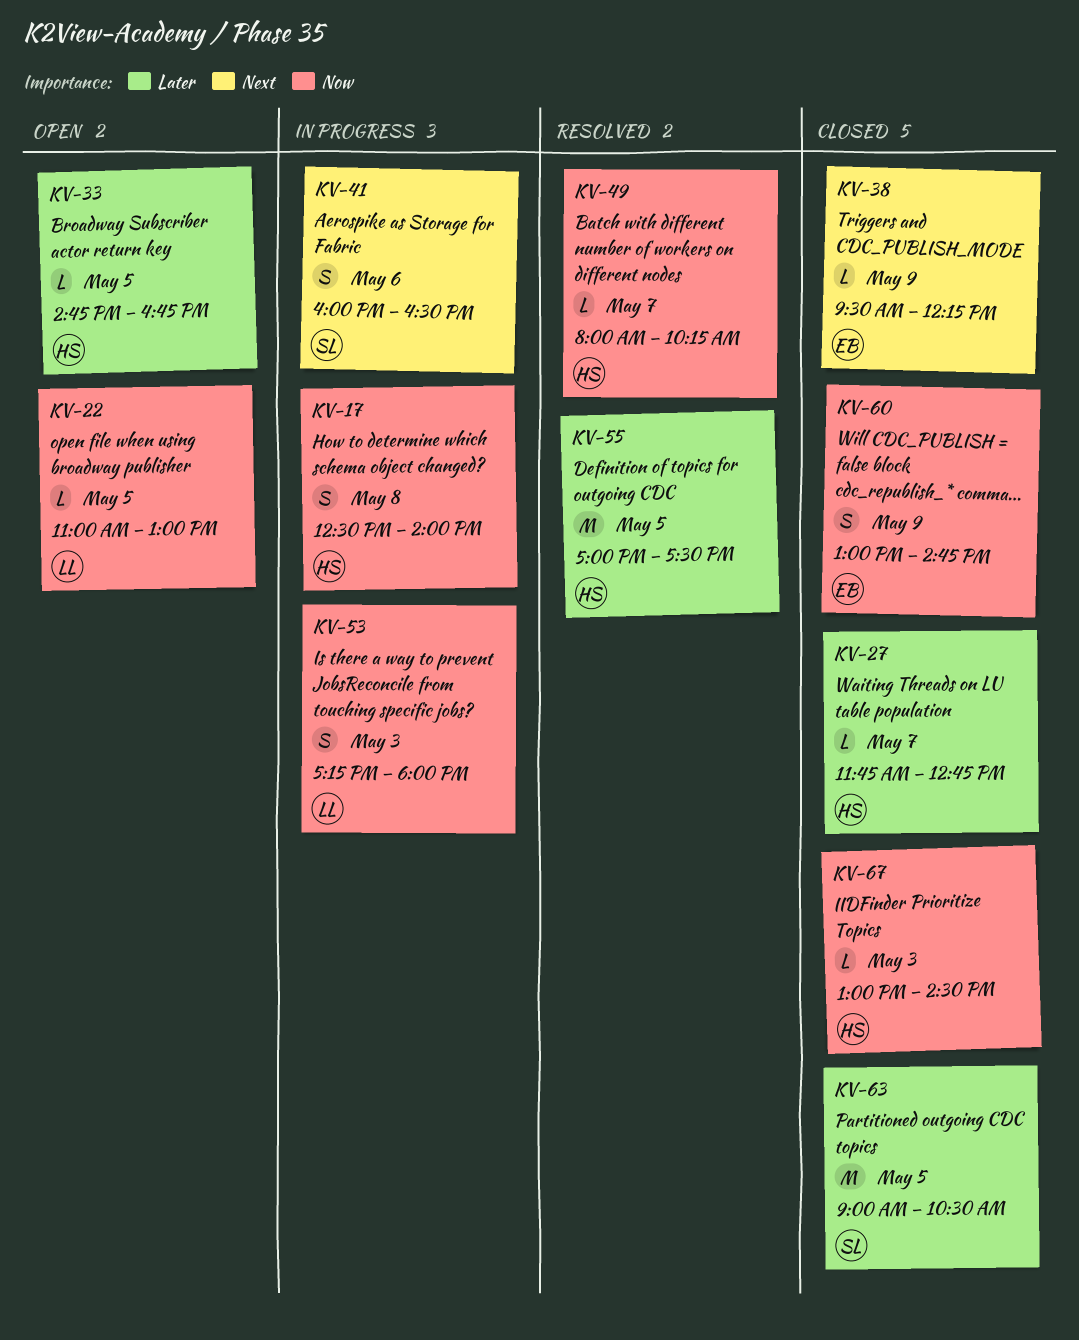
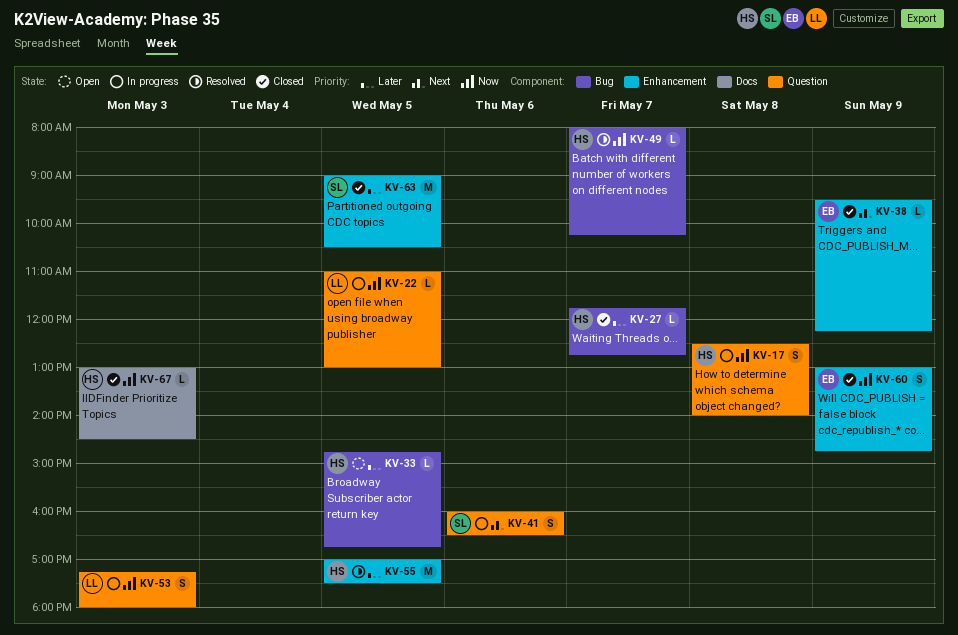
KV-22, status: Open -> In progress

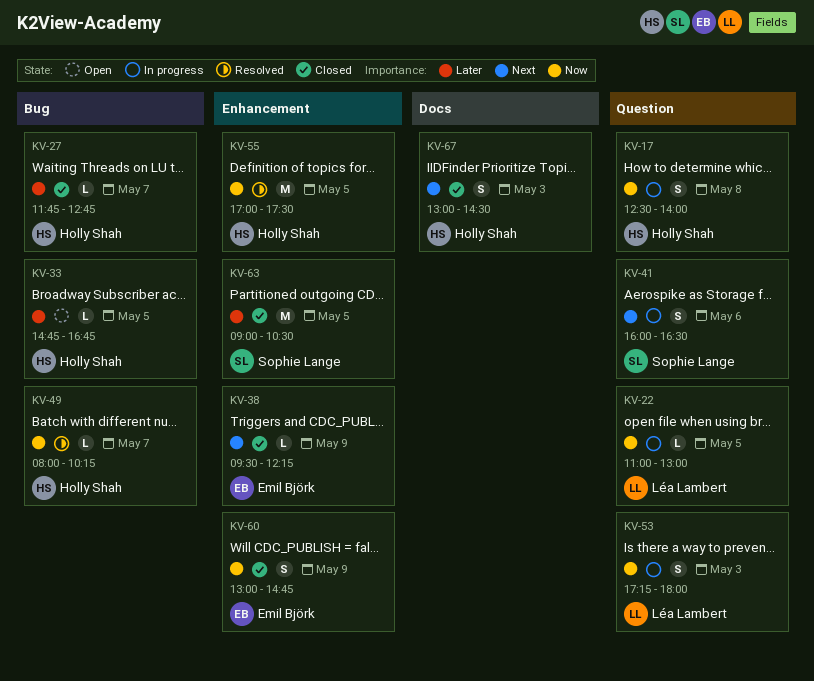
KV-55, priority: Later -> Now
KV-67, priority: Now -> Next
KV-67, estimate: L -> S

